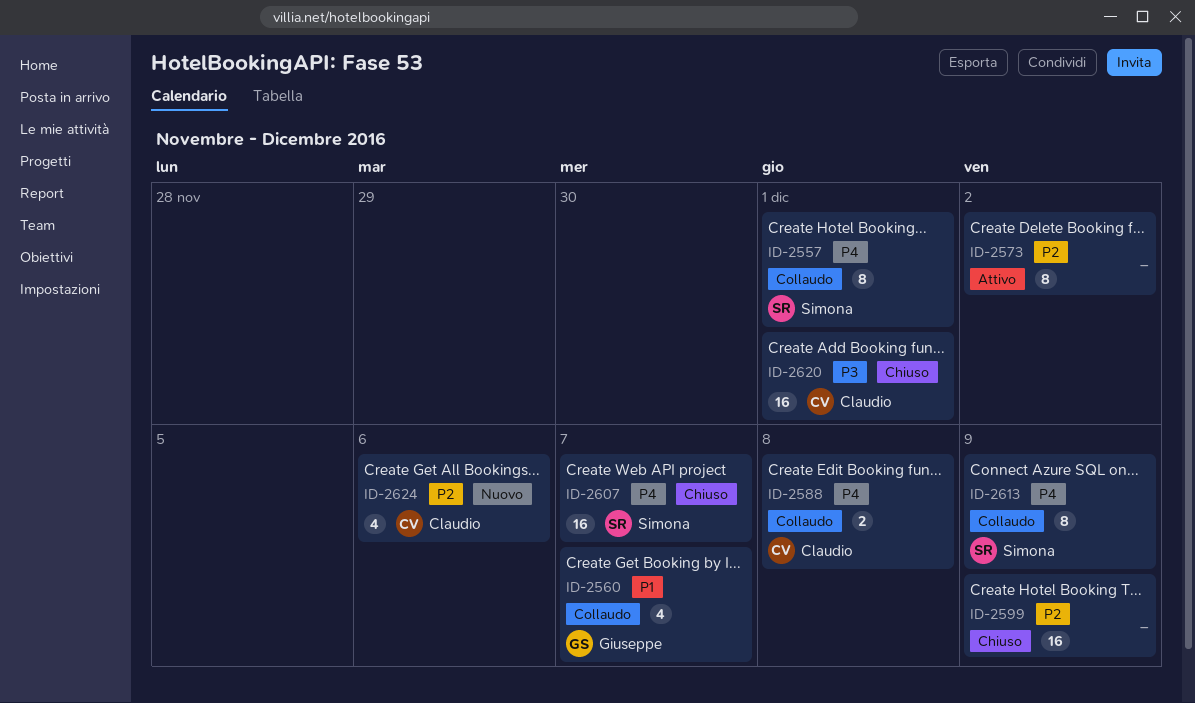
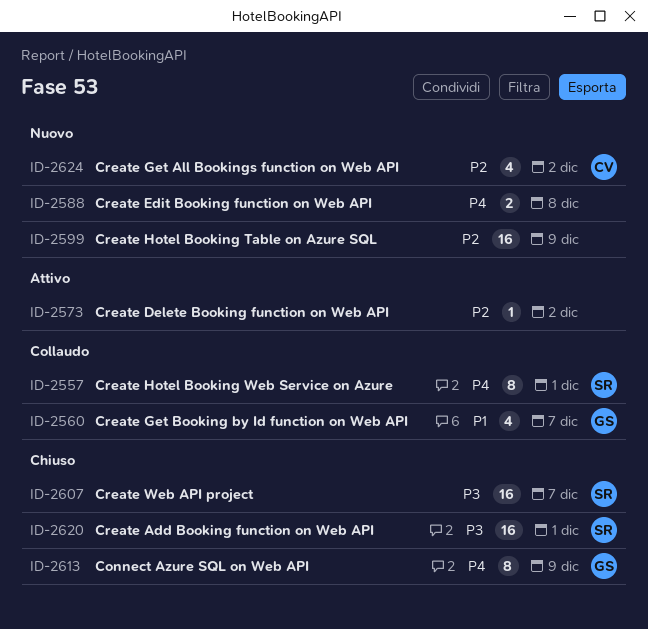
ID-2573, estimate: 8 -> 1
ID-2588, status: Collaudo -> Nuovo
ID-2588, owner: Claudio -> none
ID-2599, status: Chiuso -> Nuovo
ID-2607, priority: P4 -> P3
ID-2613, status: Collaudo -> Chiuso
ID-2613, owner: Simona -> Giuseppe
ID-2620, owner: Claudio -> Simona
ID-2624, due: Dec 6 -> Dec 2

